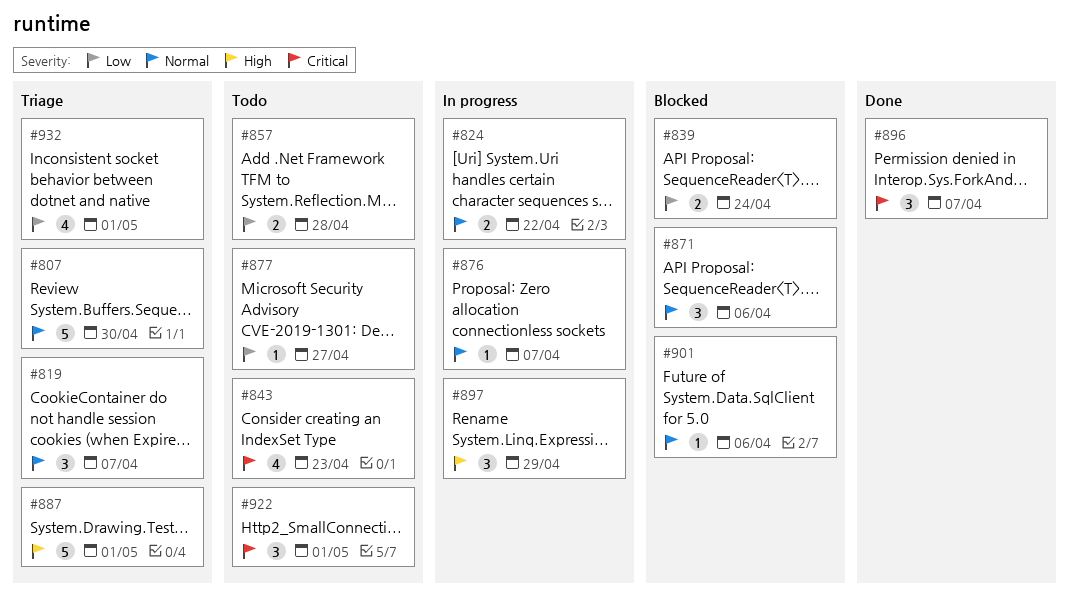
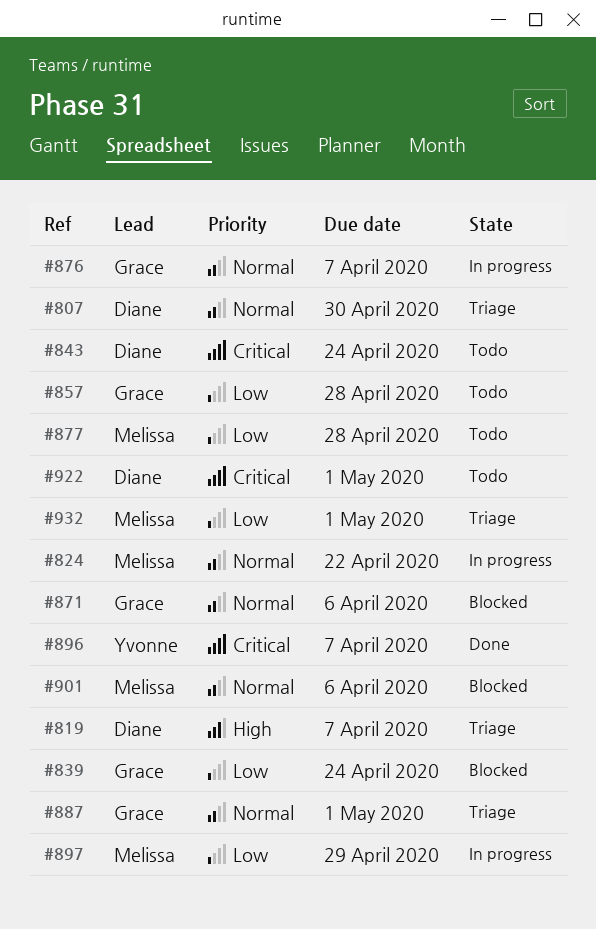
#819, priority: Normal -> High
#843, due: Apr 23 -> Apr 24
#877, due: Apr 27 -> Apr 28
#887, priority: High -> Normal
#897, priority: High -> Low

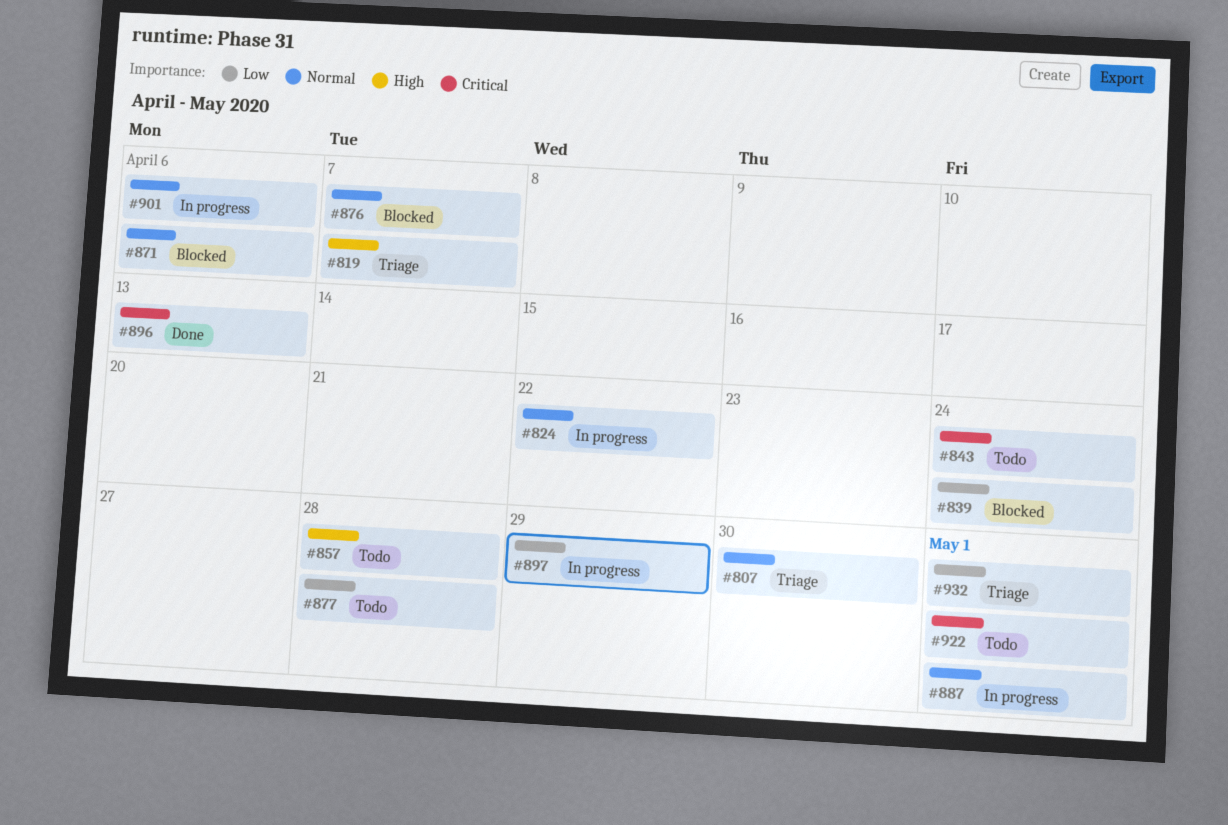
#857, priority: Low -> High
#876, status: In progress -> Blocked
#887, status: Triage -> In progress
#896, due: Apr 7 -> Apr 13
#901, status: Blocked -> In progress

